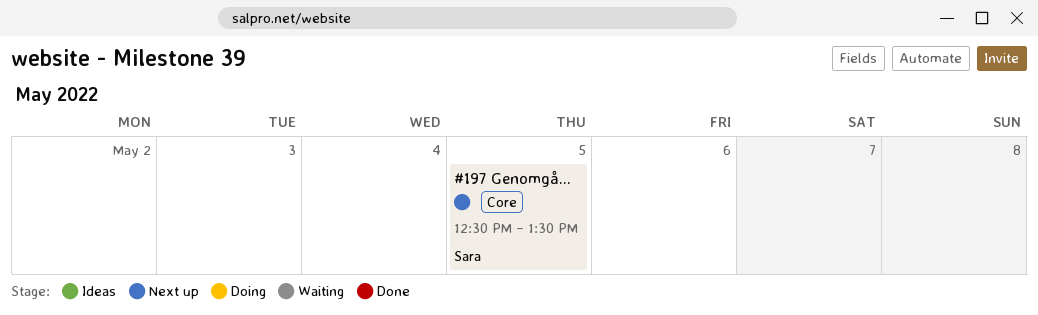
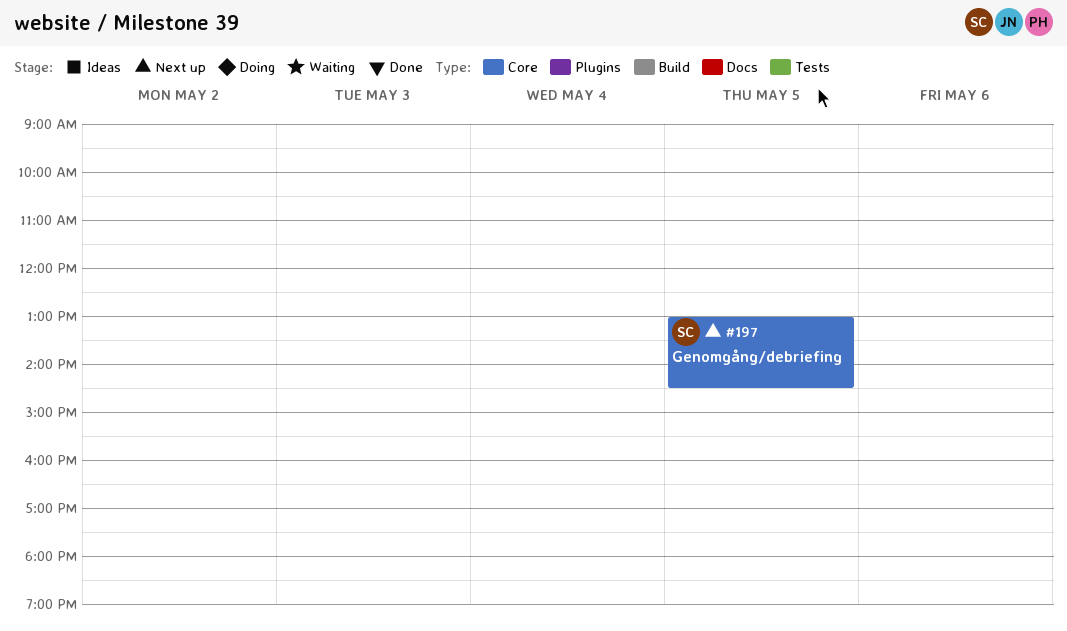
#197, begins: 12:30 -> 13:00
#197, ends: 13:30 -> 14:30

